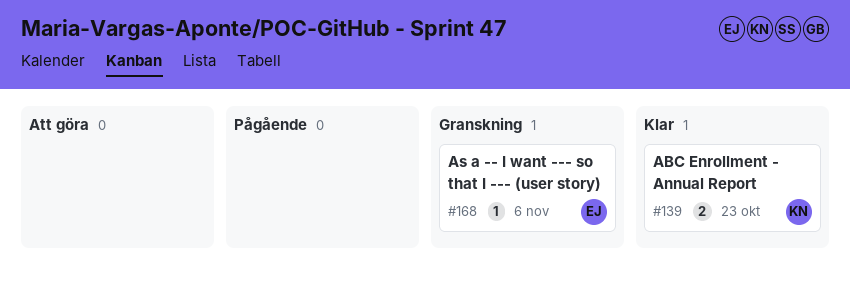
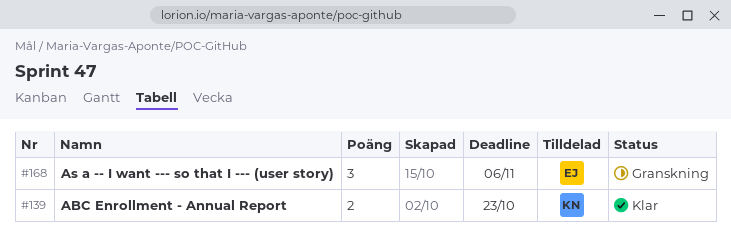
#168, estimate: 1 -> 3

